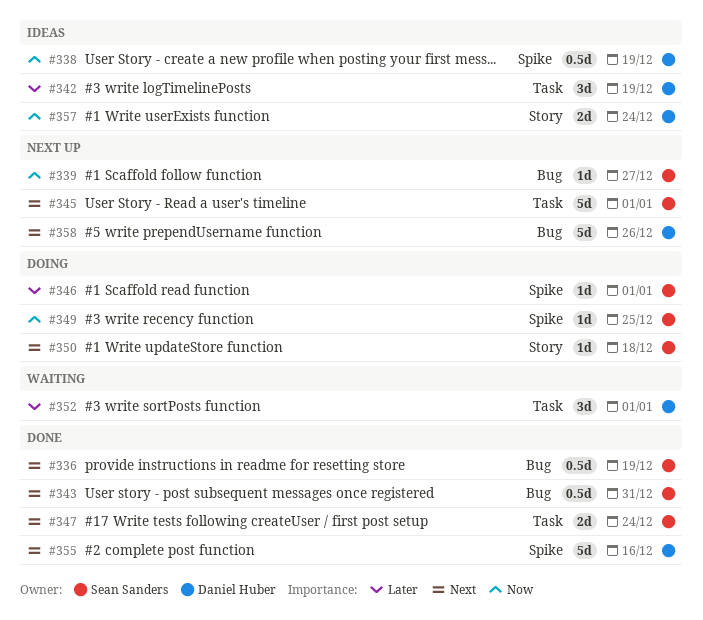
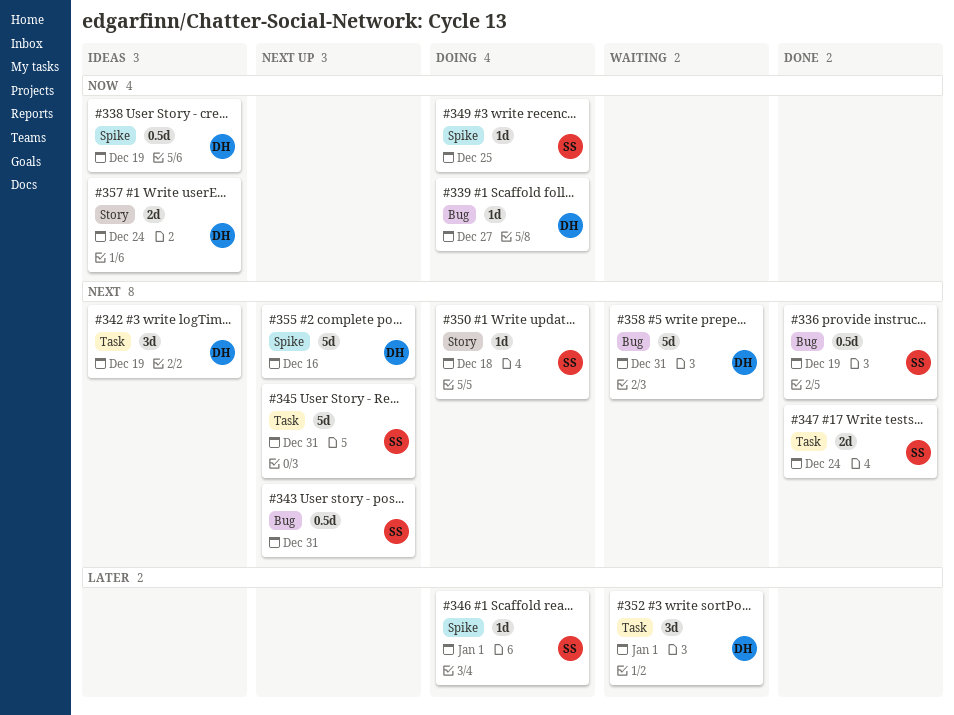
#339, status: Next up -> Doing
#339, owner: Sean Sanders -> Daniel Huber
#342, priority: Later -> Next
#343, status: Done -> Next up
#345, due: Jan 1 -> Dec 31
#355, status: Done -> Next up
#358, status: Next up -> Waiting
#358, due: Dec 26 -> Dec 31

